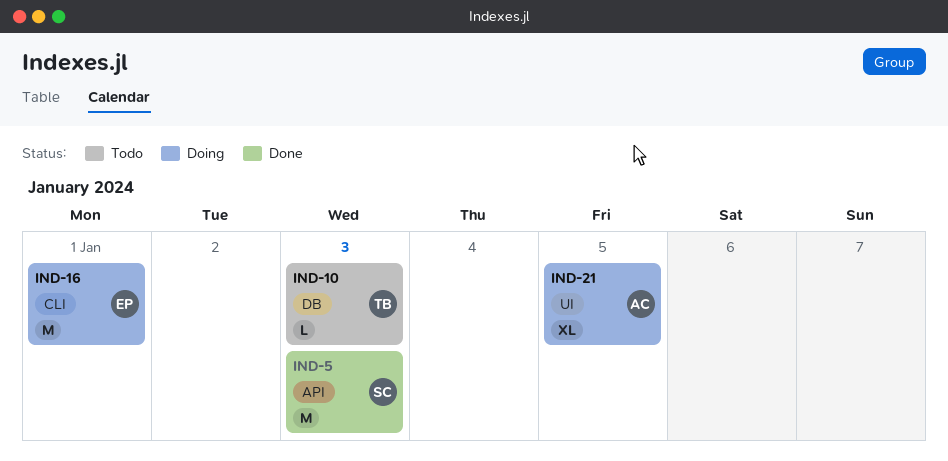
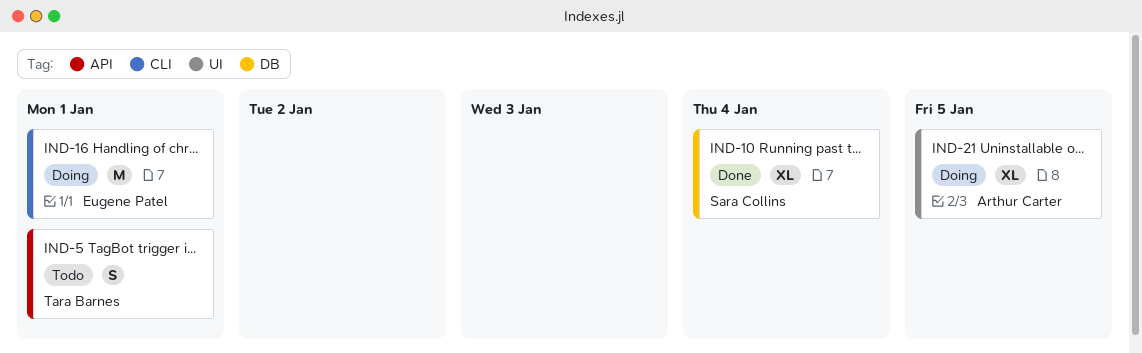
IND-5, status: Done -> Todo
IND-5, owner: Sara Collins -> Tara Barnes
IND-5, estimate: M -> S
IND-5, due: Jan 3 -> Jan 1
IND-10, status: Todo -> Done
IND-10, owner: Tara Barnes -> Sara Collins
IND-10, estimate: L -> XL
IND-10, due: Jan 3 -> Jan 4

